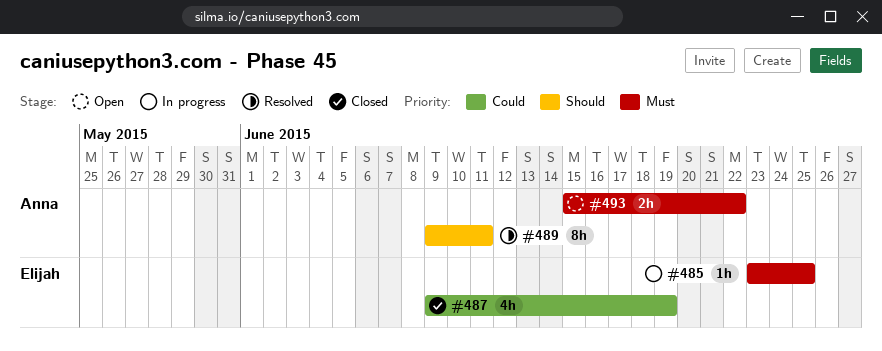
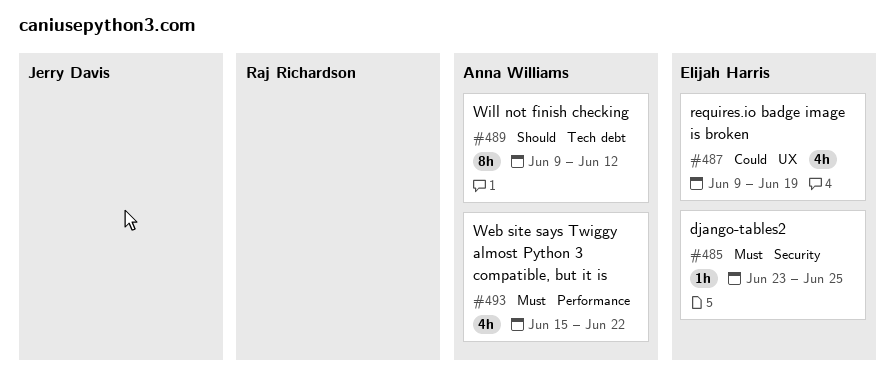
#489, due: Jun 11 -> Jun 12
#493, estimate: 2h -> 4h

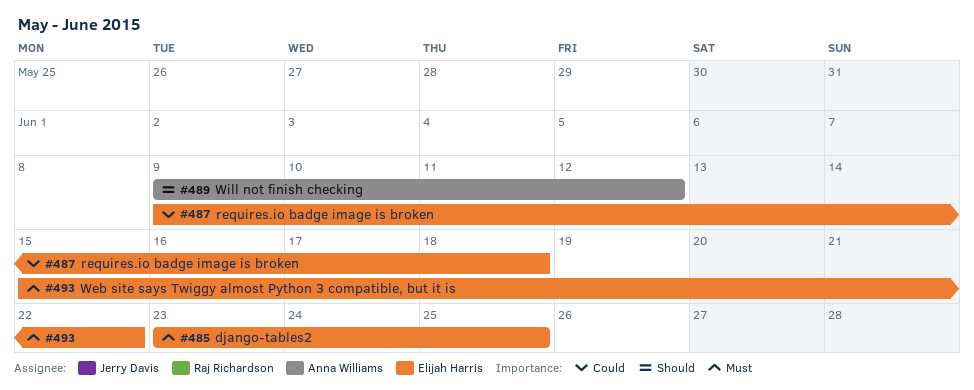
#487, due: Jun 19 -> Jun 18
#493, owner: Anna Williams -> Elijah Harris

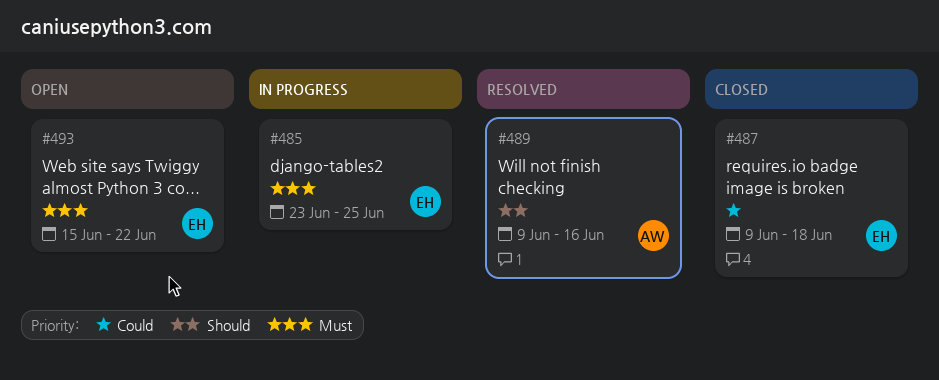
#489, due: Jun 12 -> Jun 16

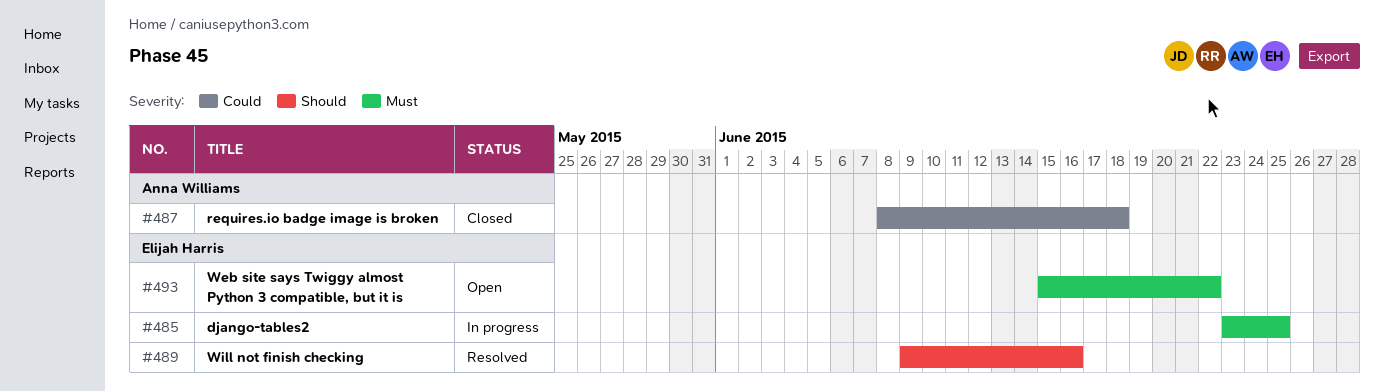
#487, owner: Elijah Harris -> Anna Williams
#487, start: Jun 9 -> Jun 8
#489, owner: Anna Williams -> Elijah Harris

